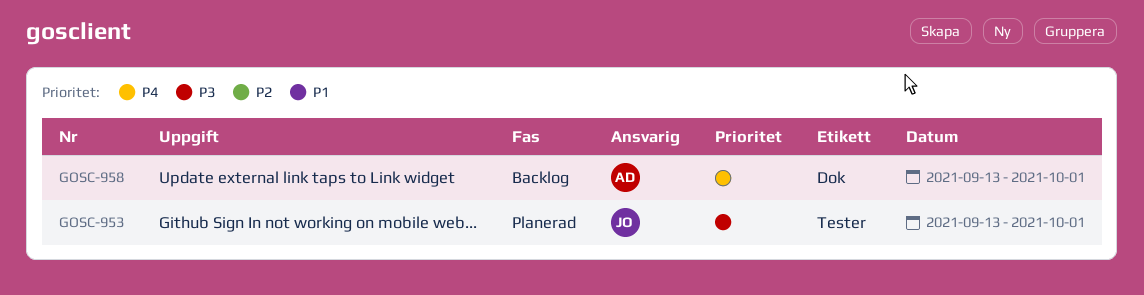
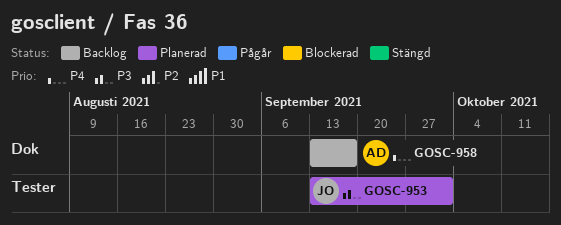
GOSC-958, due: Oct 1 -> Sep 17

